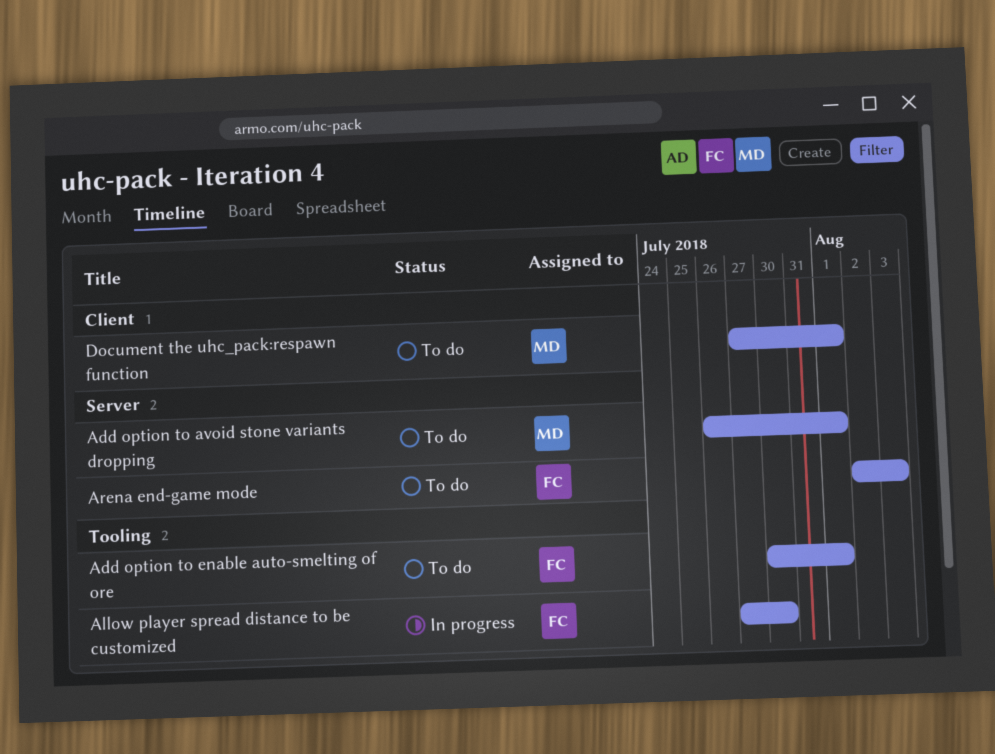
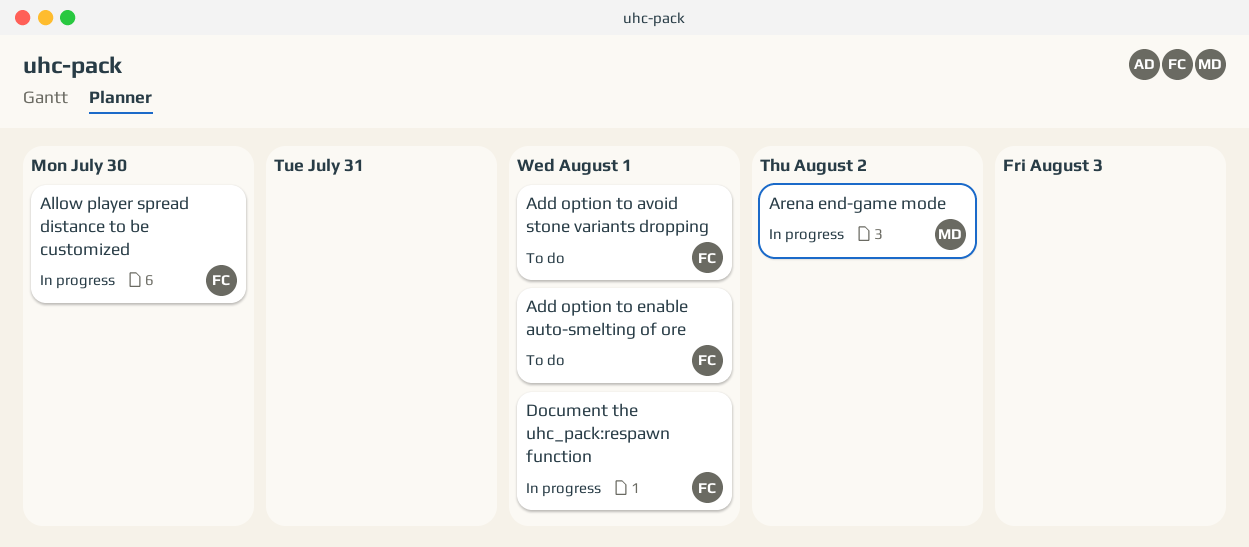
Add option to avoid stone variants dropping, owner: MD -> FC
Arena end-game mode, status: To do -> In progress
Arena end-game mode, owner: FC -> MD
Arena end-game mode, due: Aug 3 -> Aug 2
Document the uhc_pack:respawn function, status: To do -> In progress
Document the uhc_pack:respawn function, owner: MD -> FC

